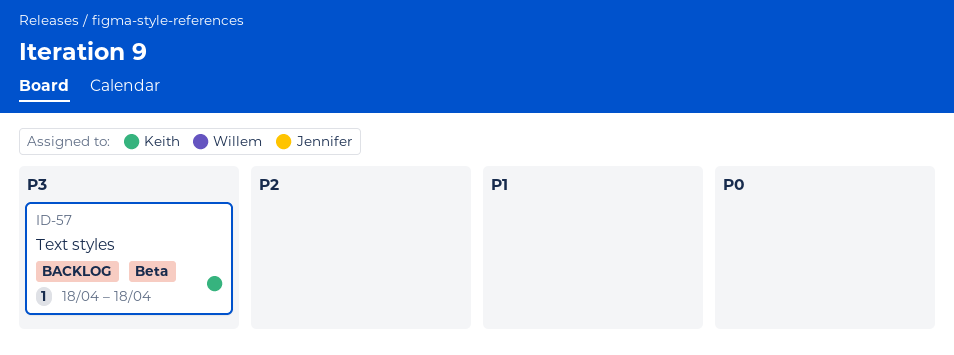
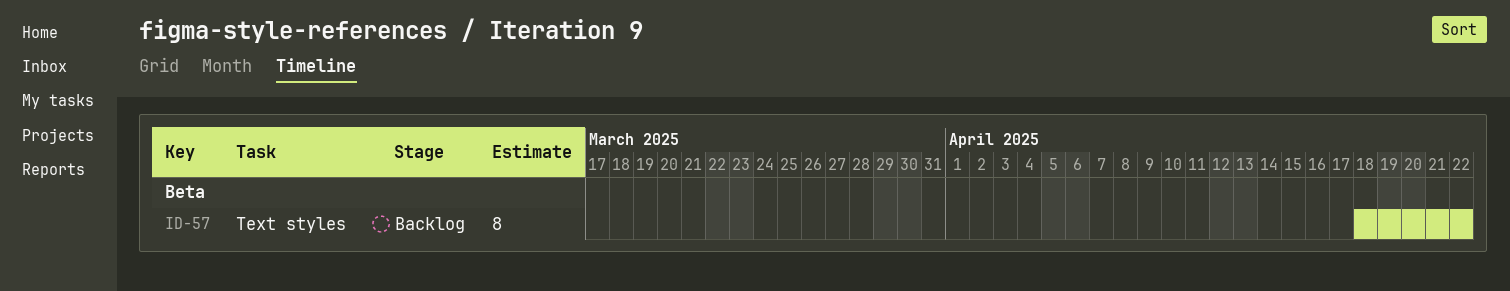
ID-57, estimate: 1 -> 8
ID-57, due: Apr 18 -> Apr 22

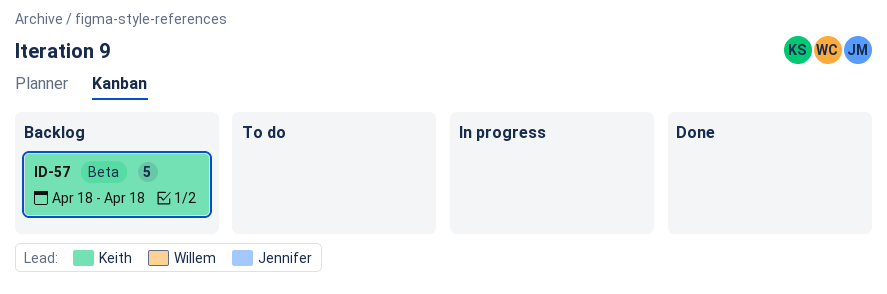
ID-57, estimate: 8 -> 5
ID-57, due: Apr 22 -> Apr 18

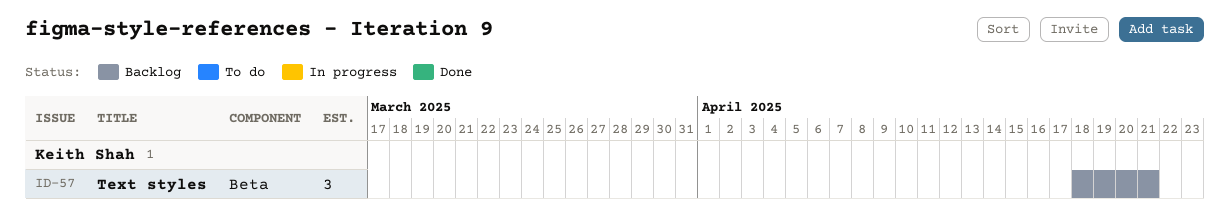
ID-57, estimate: 5 -> 3
ID-57, due: Apr 18 -> Apr 21

